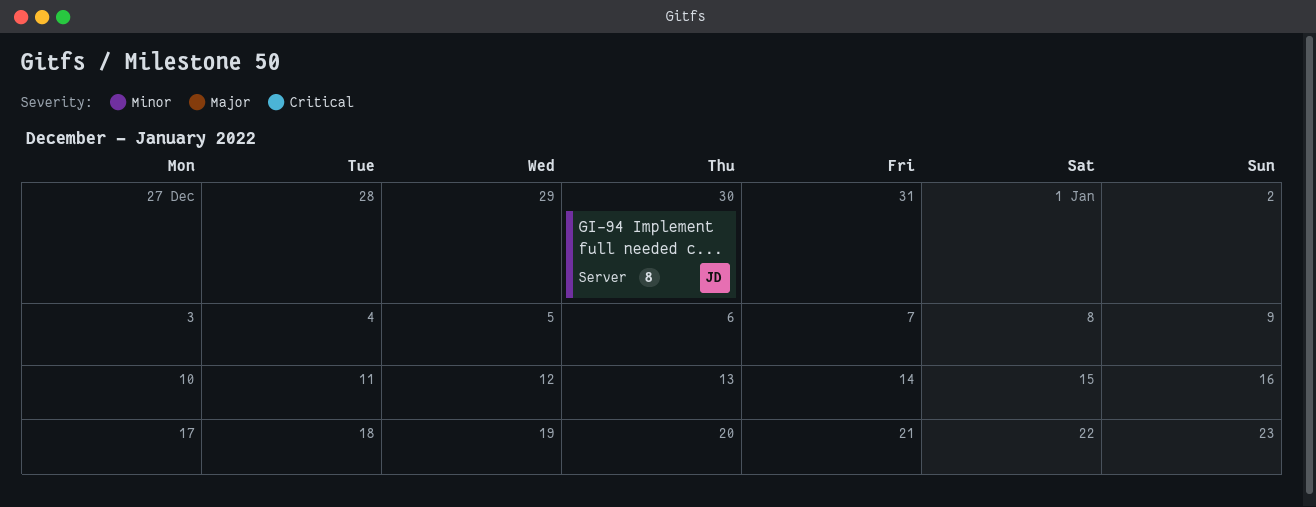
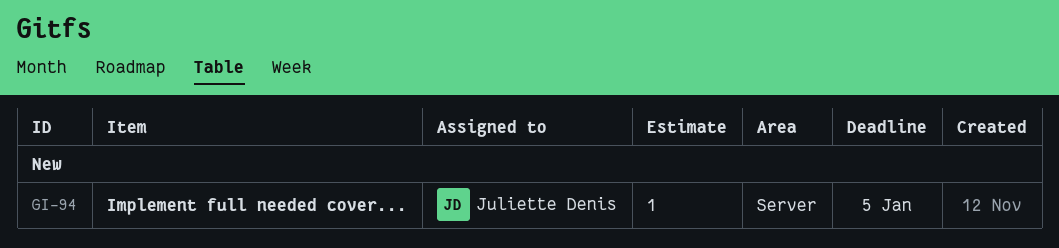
GI-94, estimate: 8 -> 1
GI-94, due: Dec 30 -> Jan 5

